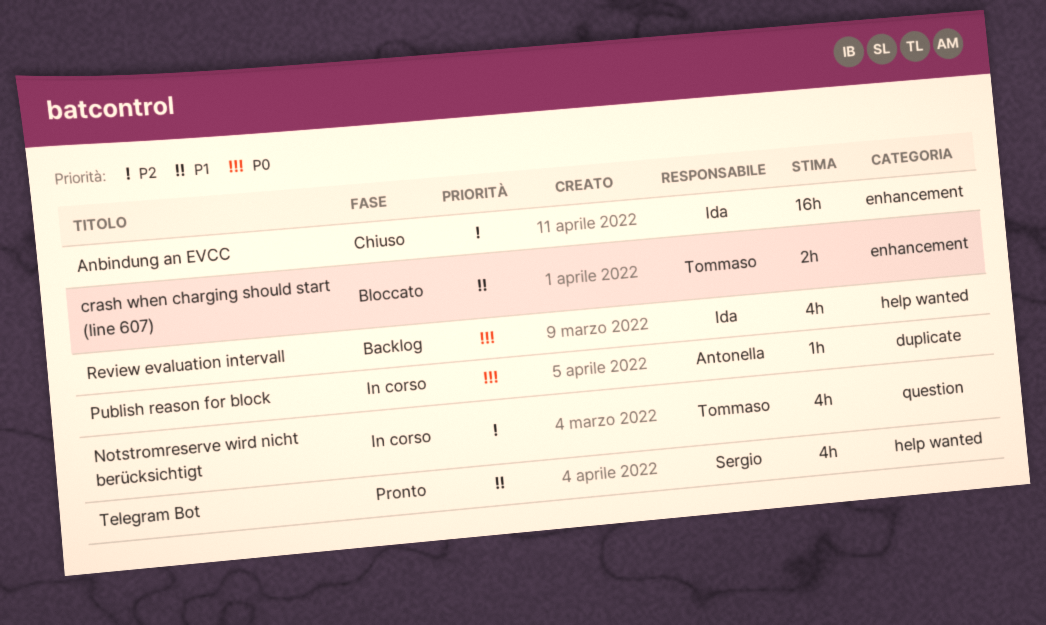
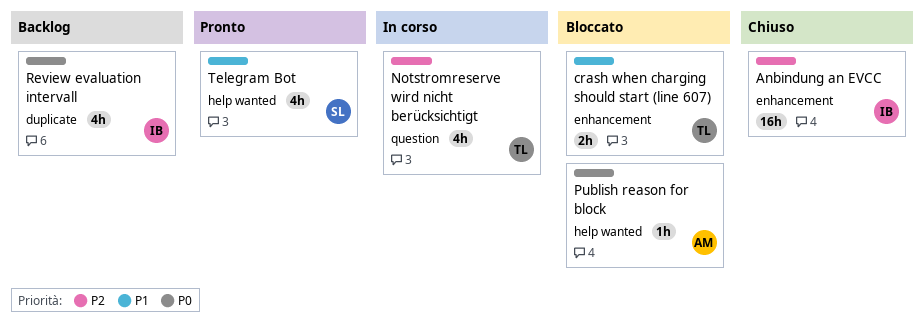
Publish reason for block, status: In corso -> Bloccato
Publish reason for block, label: duplicate -> help wanted
Review evaluation intervall, label: help wanted -> duplicate

